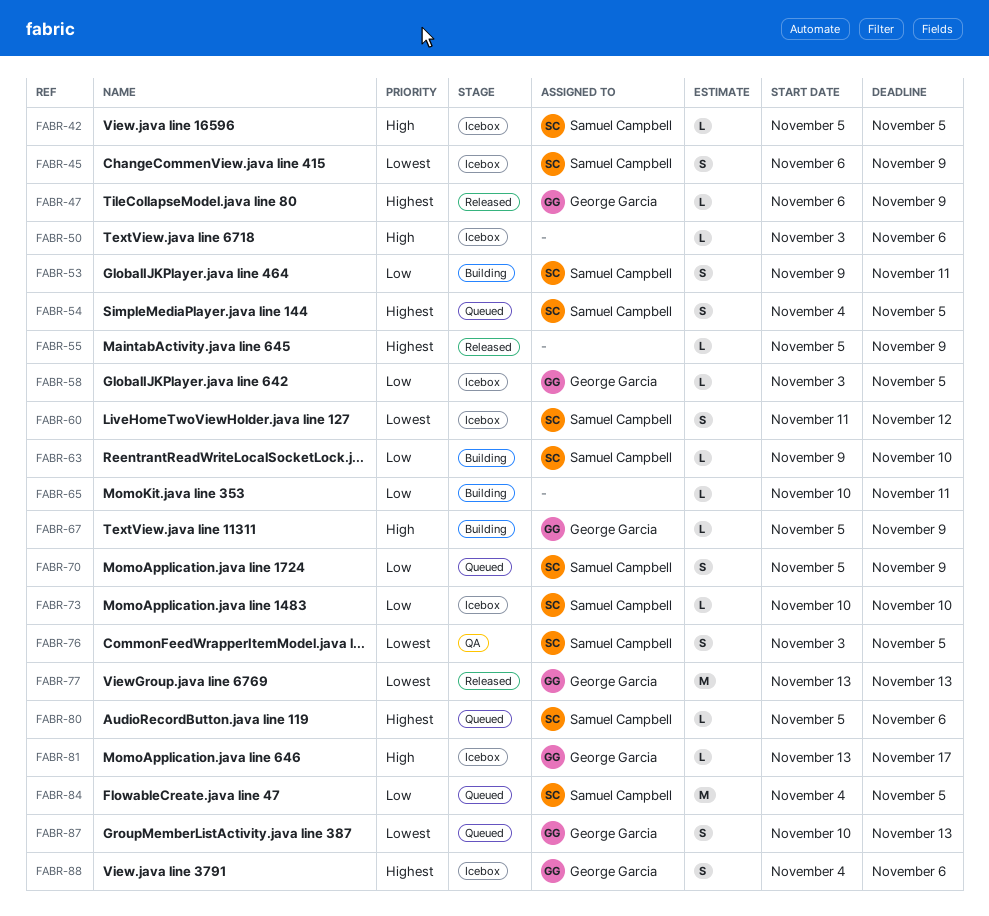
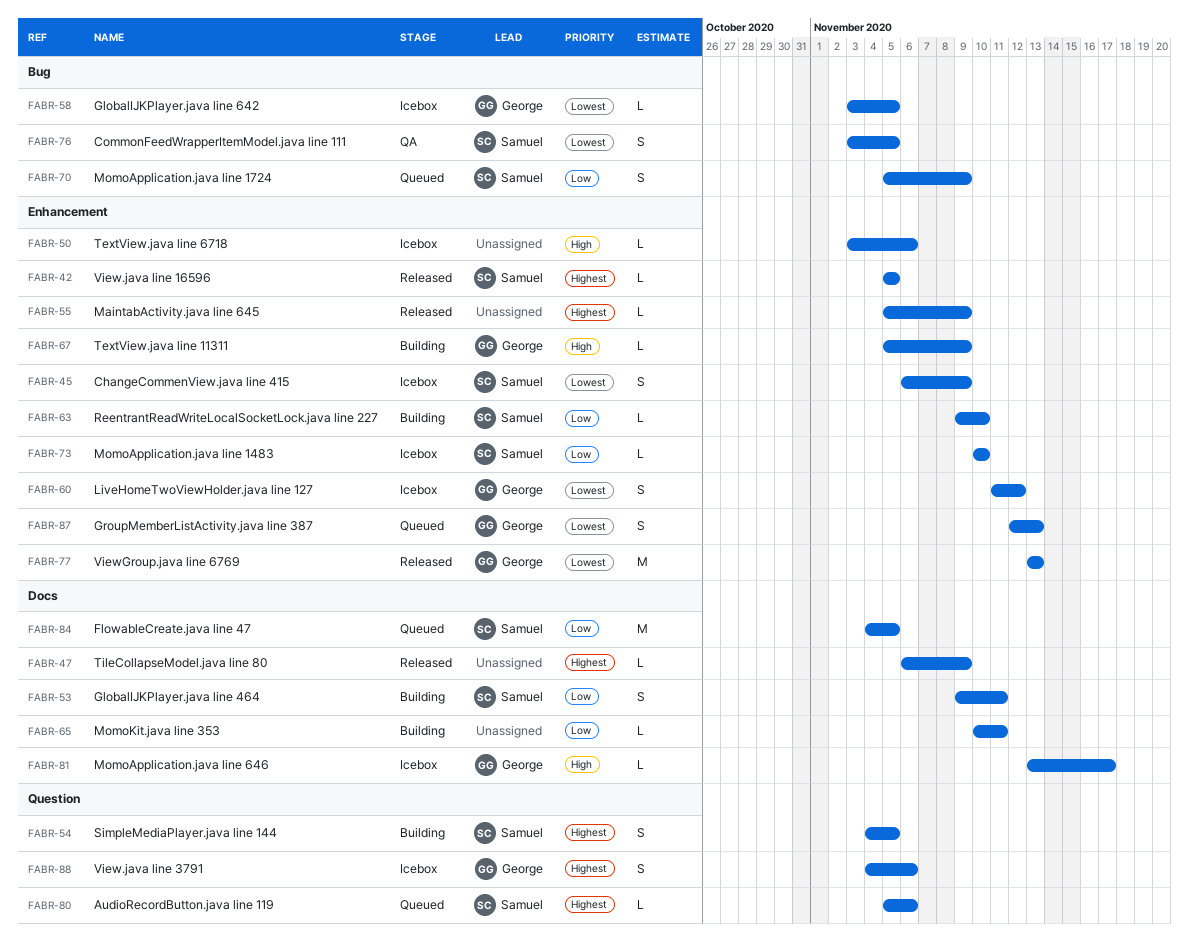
FABR-42, status: Icebox -> Released
FABR-42, priority: High -> Highest
FABR-47, owner: George Garcia -> none
FABR-54, status: Queued -> Building
FABR-58, priority: Low -> Lowest
FABR-60, owner: Samuel Campbell -> George Garcia
FABR-87, start: Nov 10 -> Nov 12

